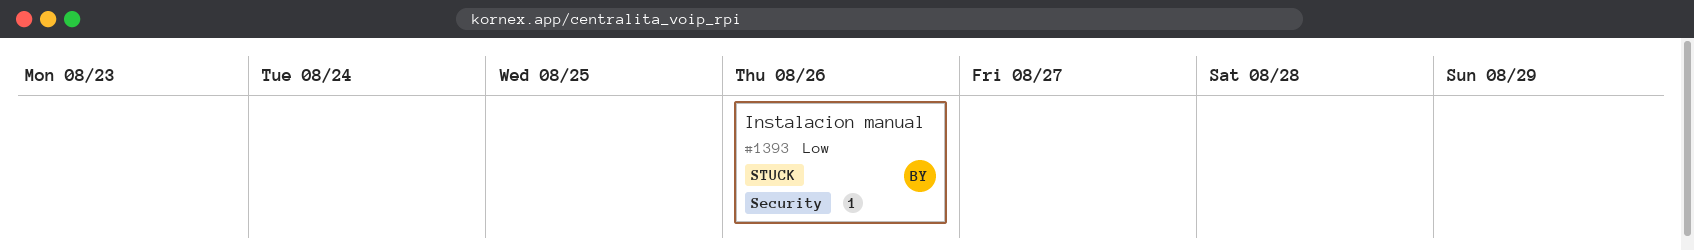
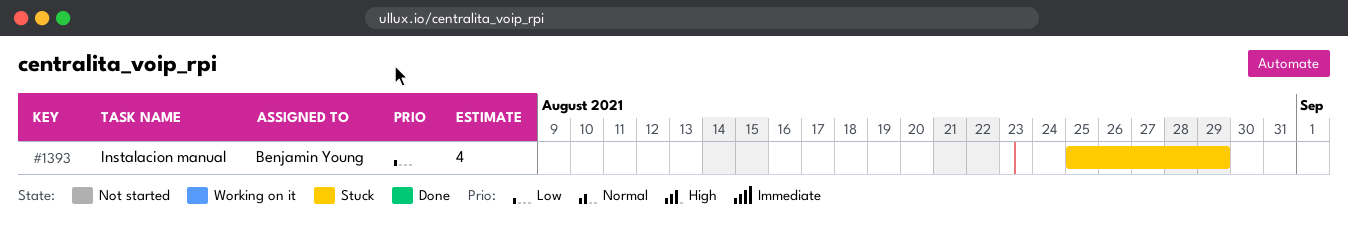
#1393, estimate: 1 -> 4
#1393, due: Aug 26 -> Aug 29

